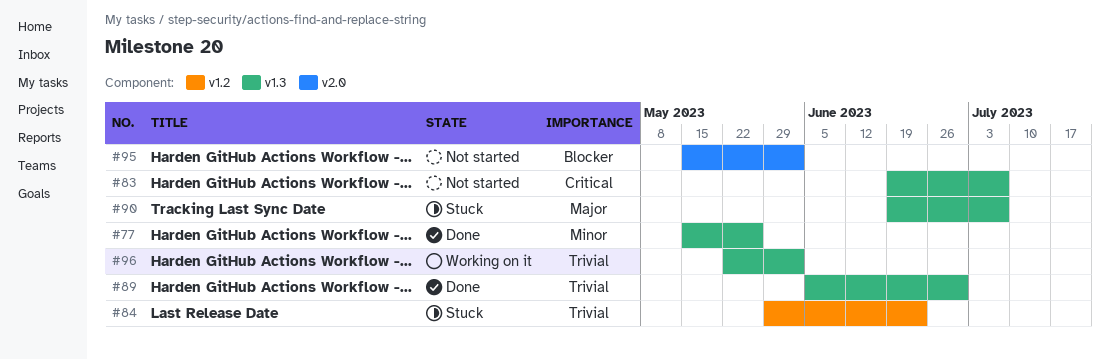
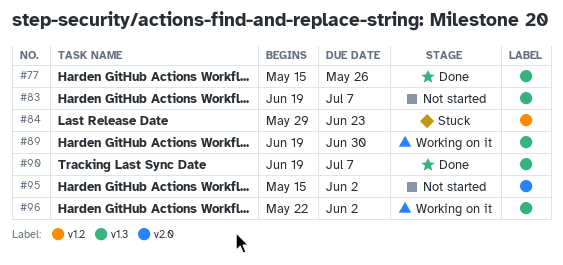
#89, status: Done -> Working on it
#89, start: Jun 5 -> Jun 19
#90, status: Stuck -> Done

